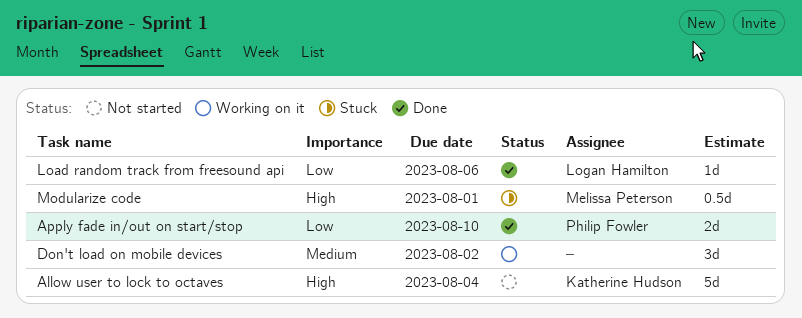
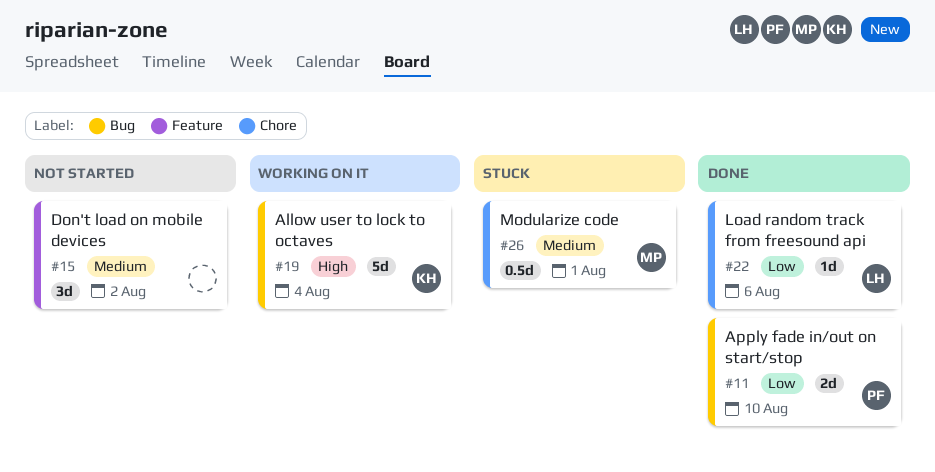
Allow user to lock to octaves, status: Not started -> Working on it
Don't load on mobile devices, status: Working on it -> Not started
Modularize code, priority: High -> Medium

